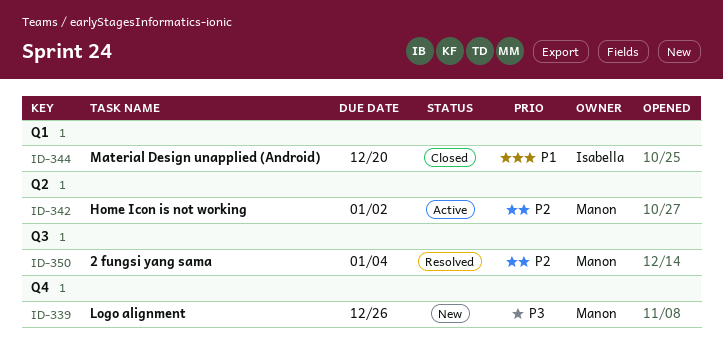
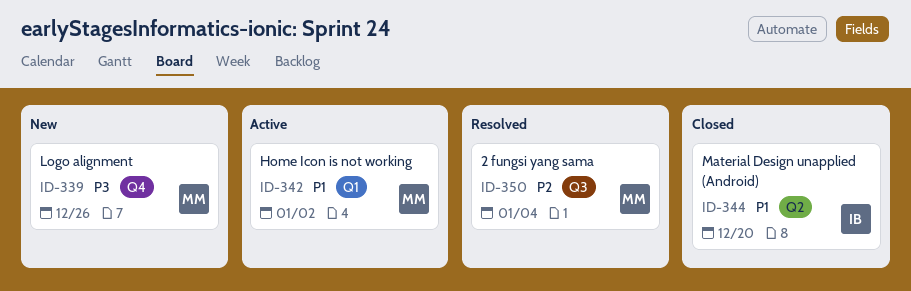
ID-342, priority: P2 -> P1
ID-342, label: Q2 -> Q1
ID-344, label: Q1 -> Q2

